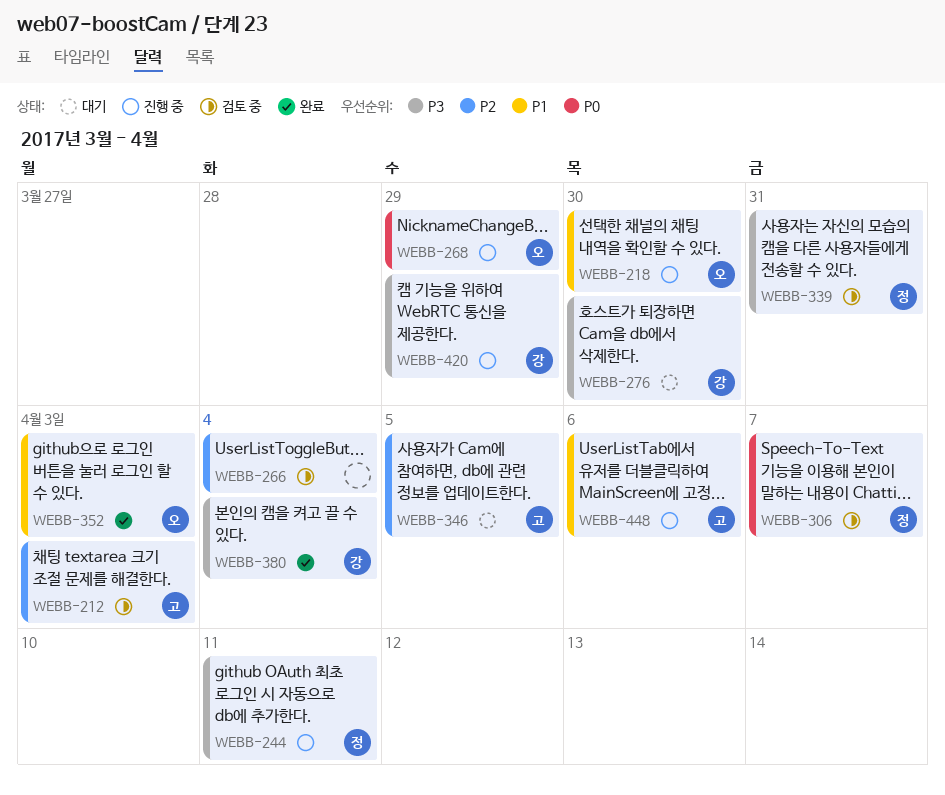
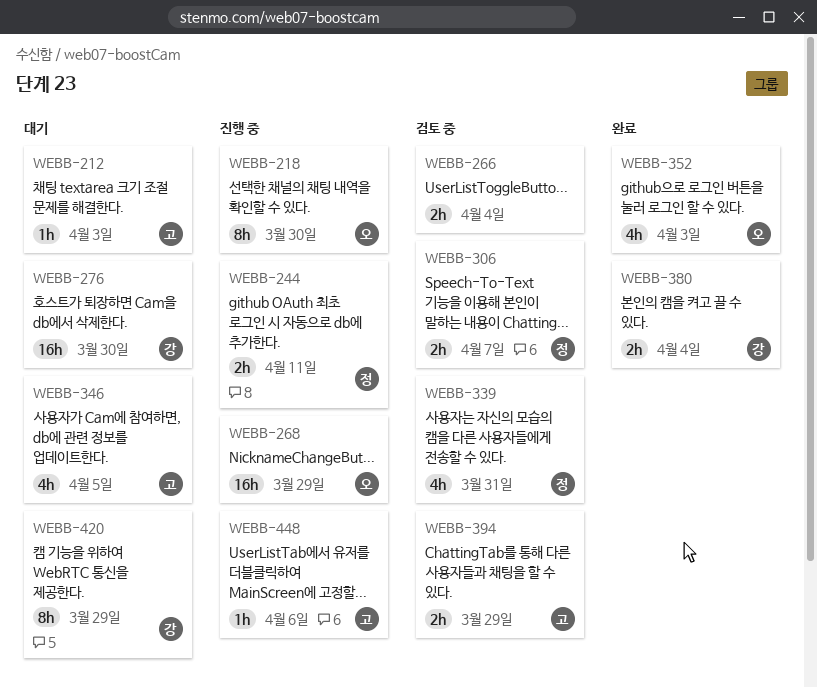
WEBB-212, status: 검토 중 -> 대기
WEBB-394: none -> present
WEBB-420, status: 진행 중 -> 대기

